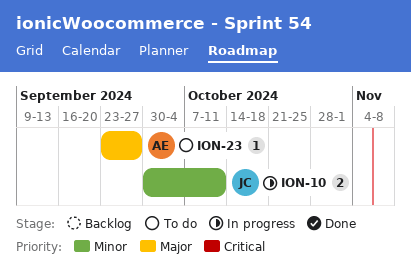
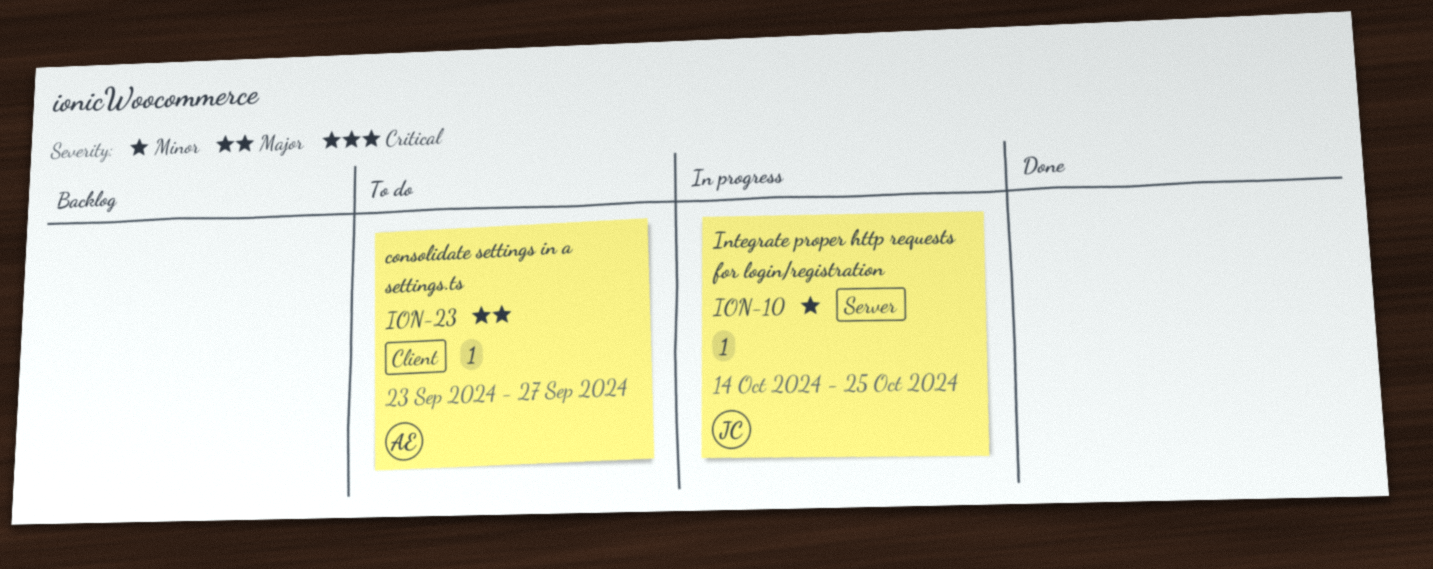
ION-10, estimate: 2 -> 1
ION-10, start: Sep 30 -> Oct 14
ION-10, due: Oct 11 -> Oct 25

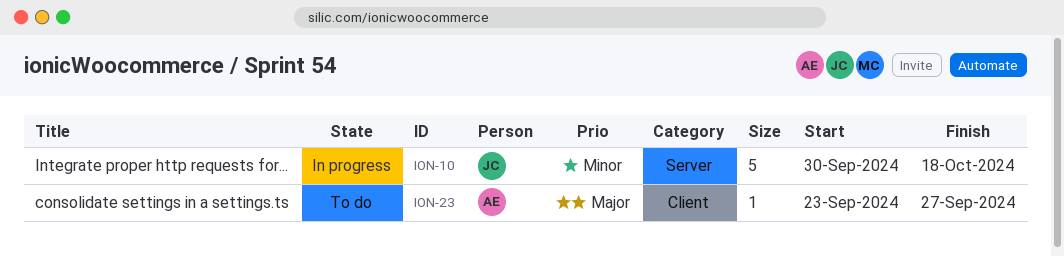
ION-10, estimate: 1 -> 5
ION-10, start: Oct 14 -> Sep 30
ION-10, due: Oct 25 -> Oct 18

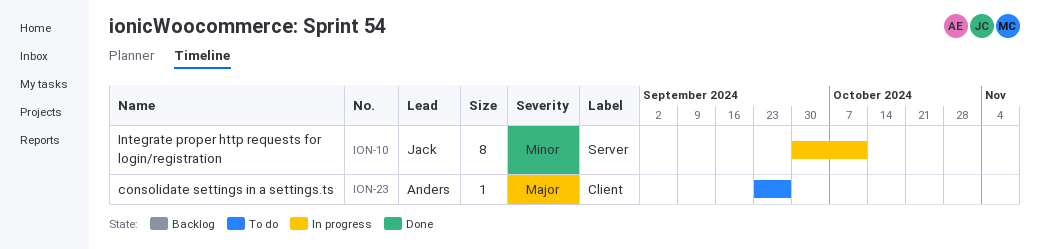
ION-10, estimate: 5 -> 8
ION-10, due: Oct 18 -> Oct 11

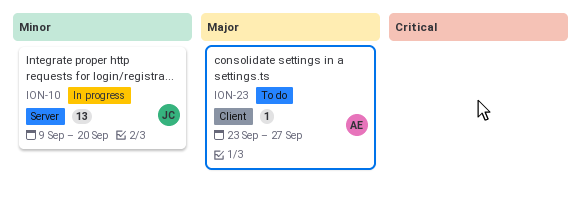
ION-10, estimate: 8 -> 13
ION-10, start: Sep 30 -> Sep 9
ION-10, due: Oct 11 -> Sep 20

